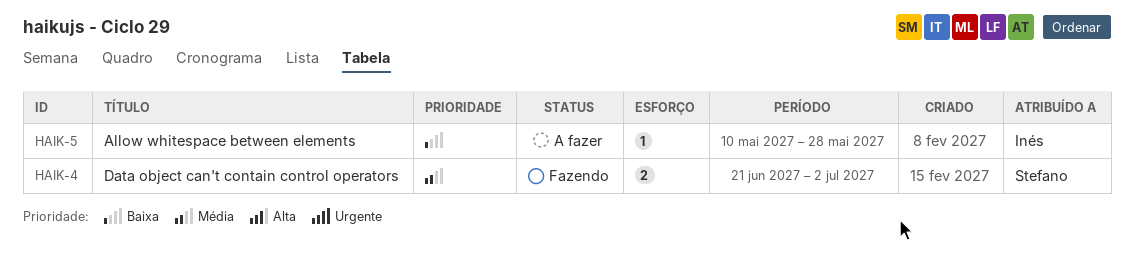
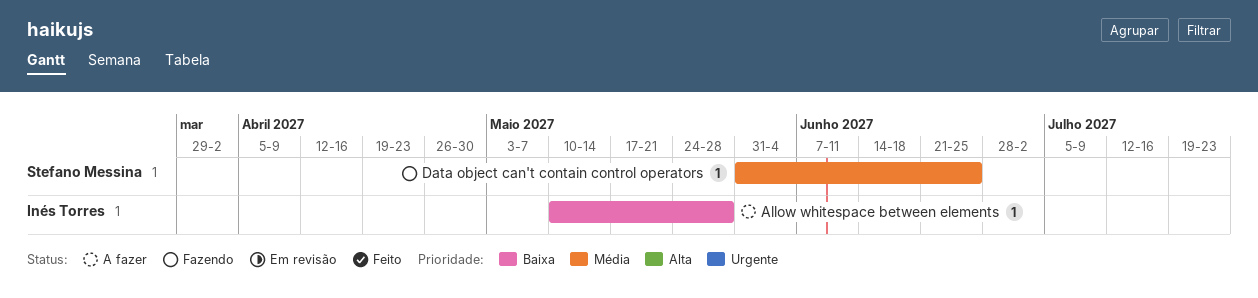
Data object can't contain control operators, estimate: 2 -> 1
Data object can't contain control operators, start: Jun 21 -> May 31
Data object can't contain control operators, due: Jul 2 -> Jun 25

